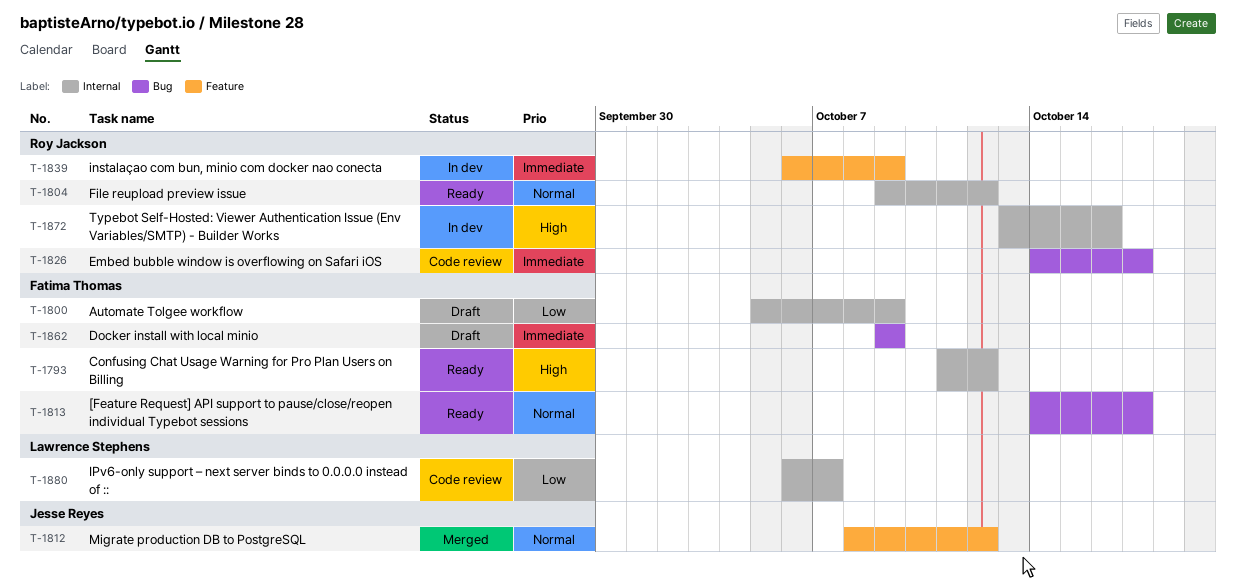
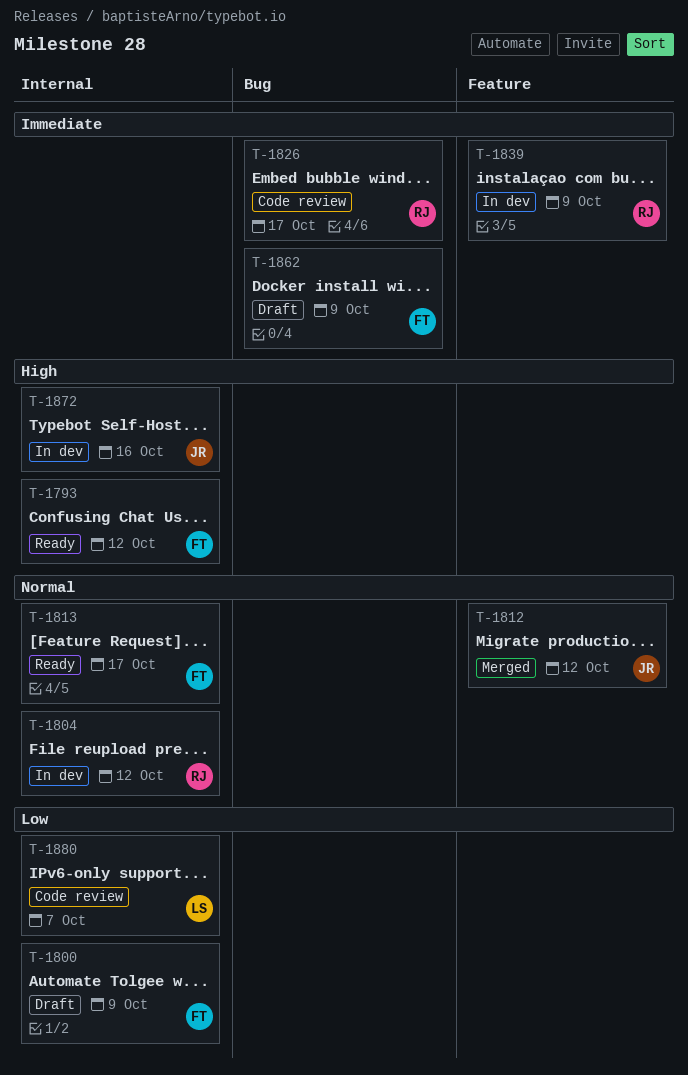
T-1804, status: Ready -> In dev
T-1813, label: Bug -> Internal
T-1872, owner: Roy Jackson -> Jesse Reyes

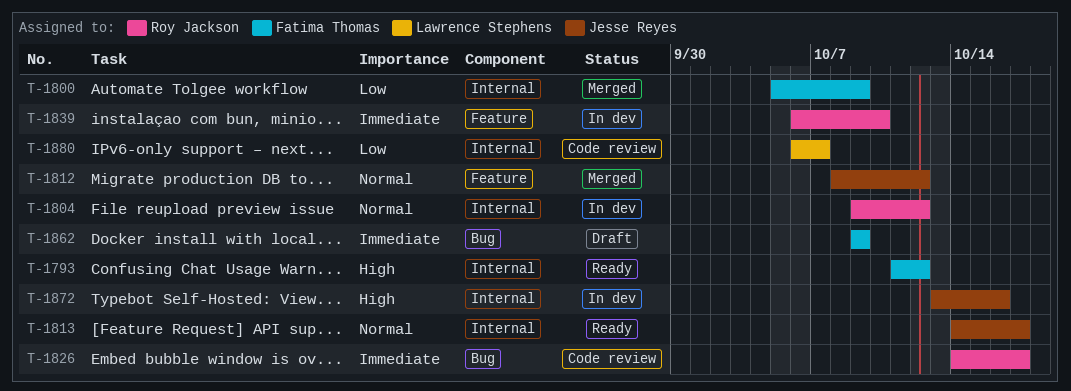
T-1800, status: Draft -> Merged
T-1813, owner: Fatima Thomas -> Jesse Reyes
T-1839, due: Oct 9 -> Oct 10

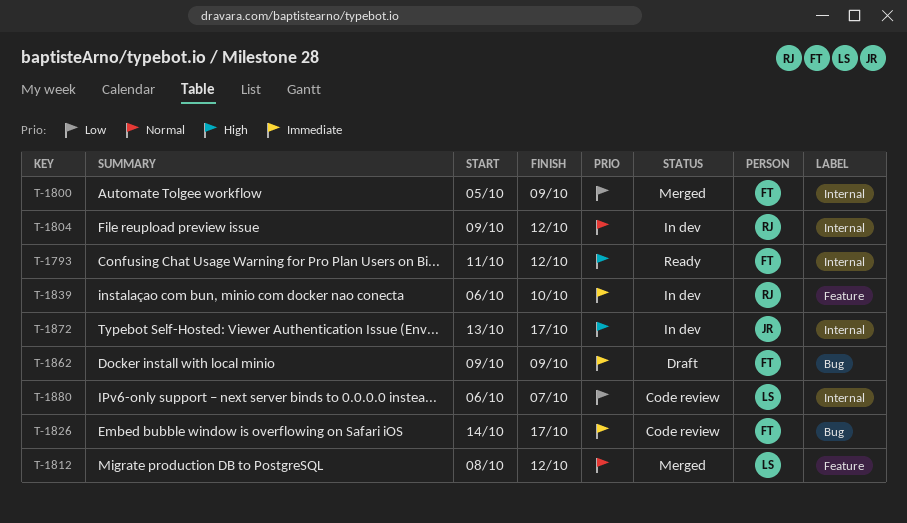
T-1812, owner: Jesse Reyes -> Lawrence Stephens
T-1813: present -> none
T-1826, owner: Roy Jackson -> Fatima Thomas
T-1872, due: Oct 16 -> Oct 17

